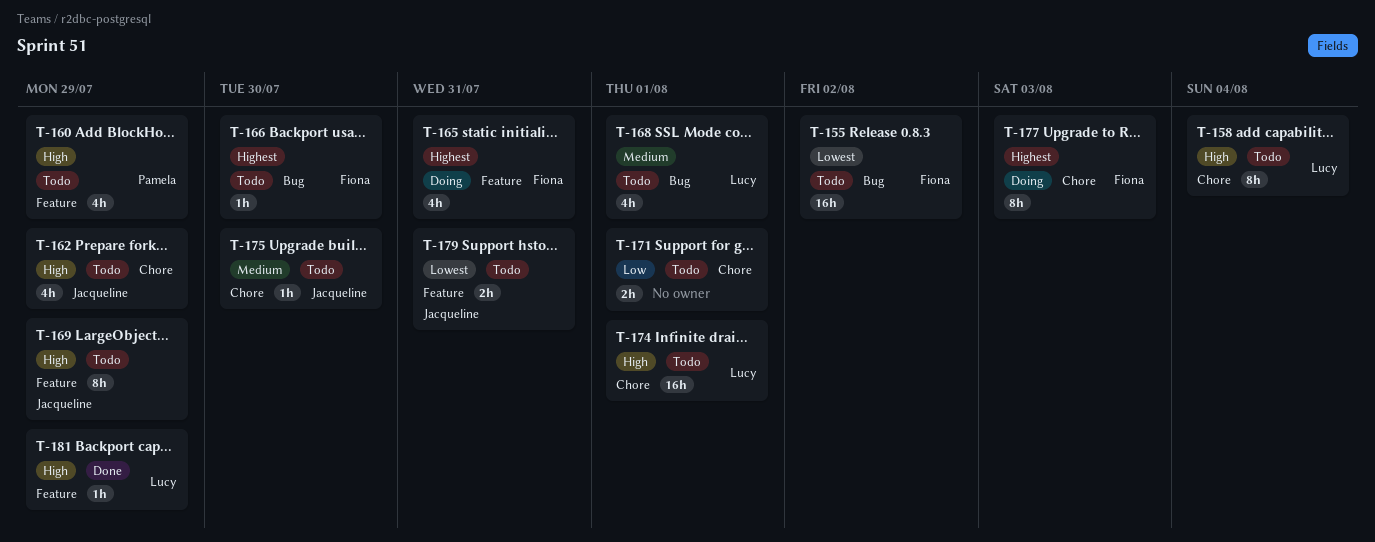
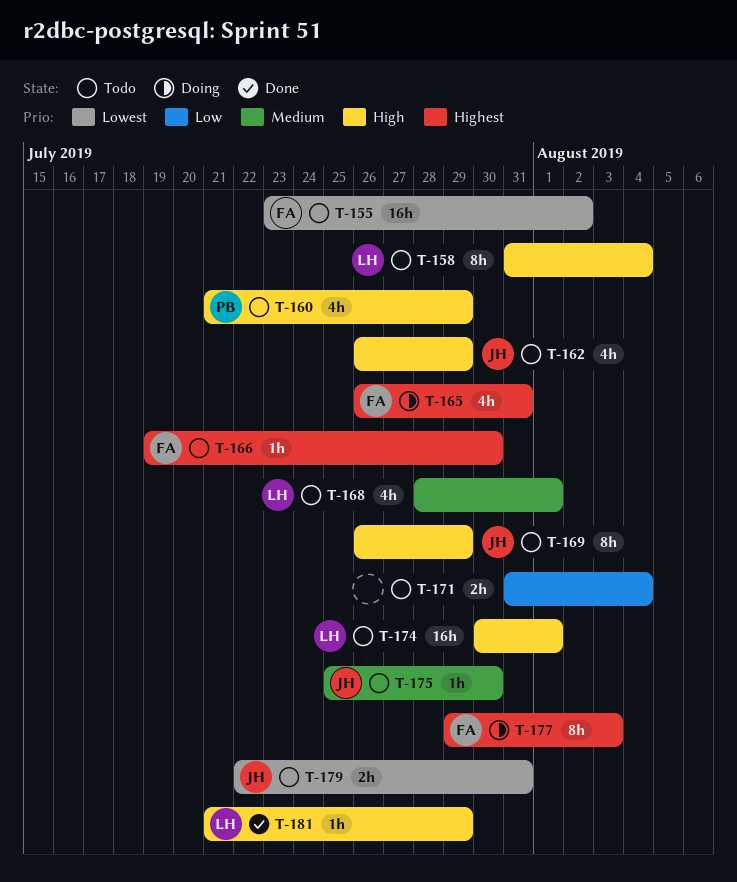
T-171, due: Aug 1 -> Aug 4

